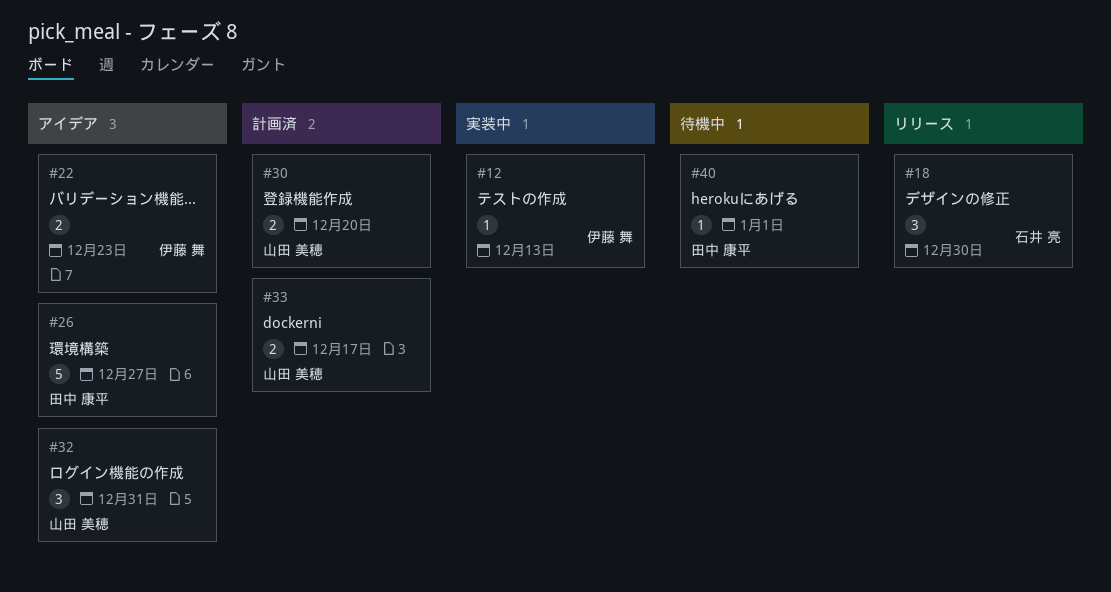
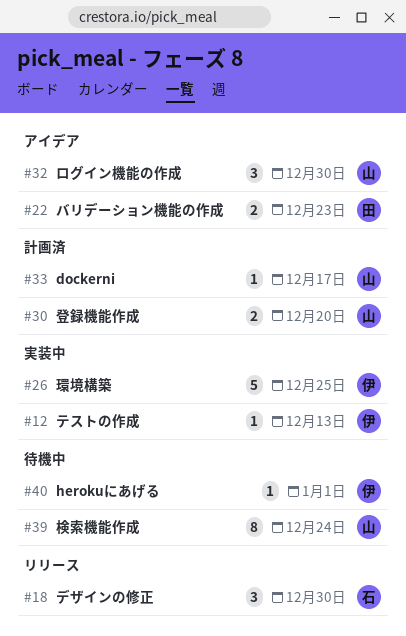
#22, owner: 伊藤 舞 -> 田中 康平
#26, status: アイデア -> 実装中
#26, owner: 田中 康平 -> 伊藤 舞
#26, due: Dec 27 -> Dec 25
#32, due: Dec 31 -> Dec 30
#33, estimate: 2 -> 1
#39: none -> present
#40, owner: 田中 康平 -> 伊藤 舞

